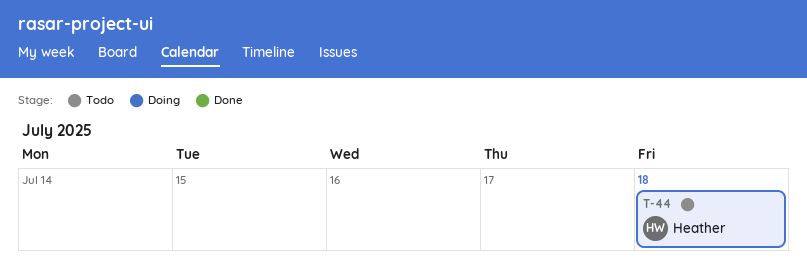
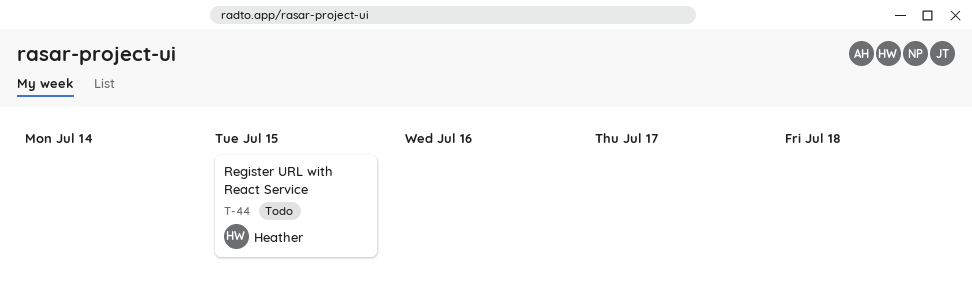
T-44, due: Jul 18 -> Jul 15

